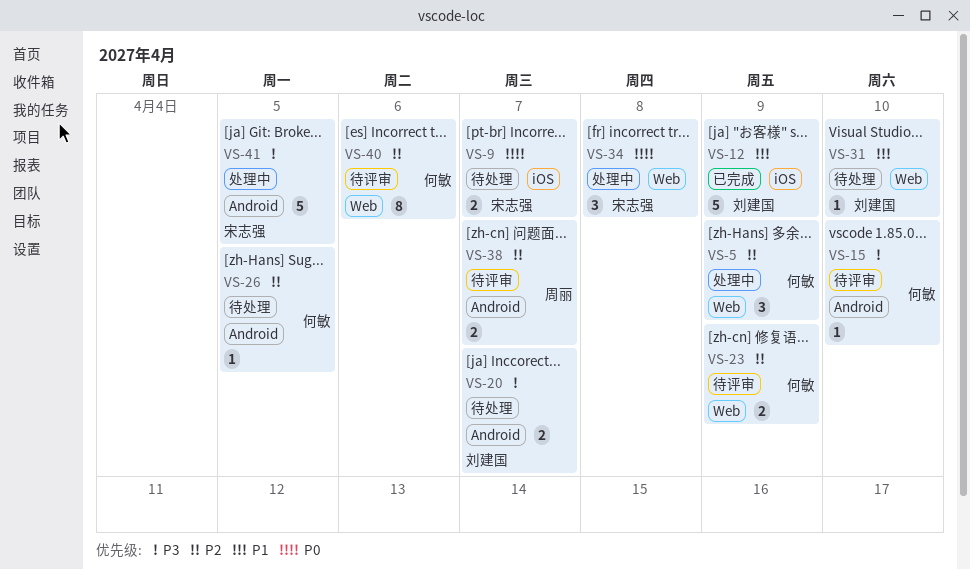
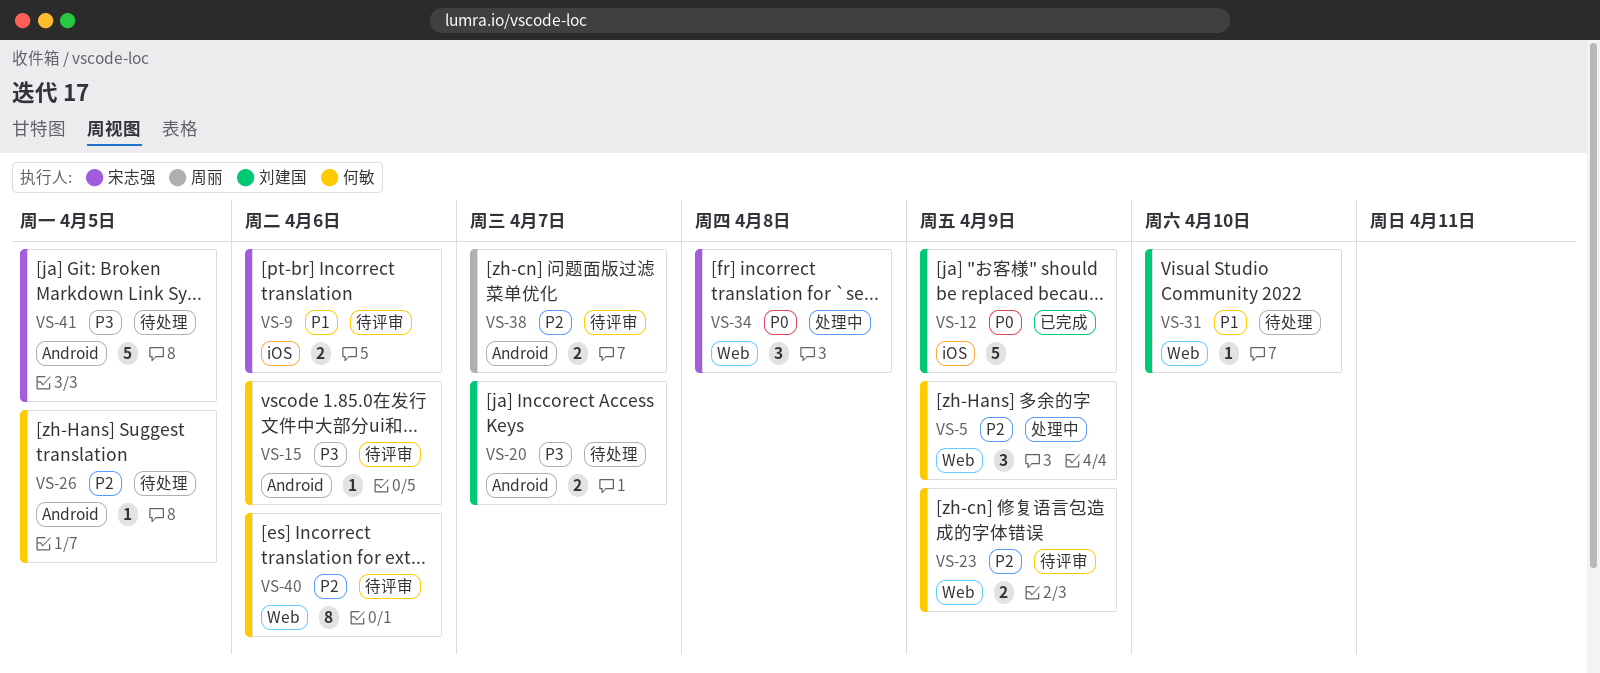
VS-9, status: 待处理 -> 待评审
VS-9, priority: P0 -> P1
VS-9, due: Apr 7 -> Apr 6
VS-12, priority: P1 -> P0
VS-15, due: Apr 10 -> Apr 6
VS-41, status: 处理中 -> 待处理

